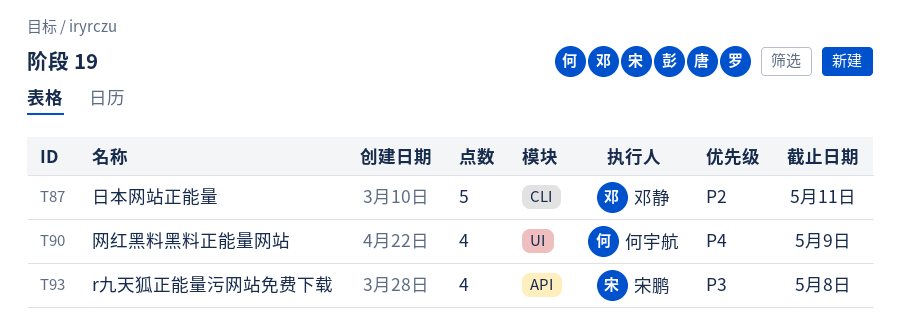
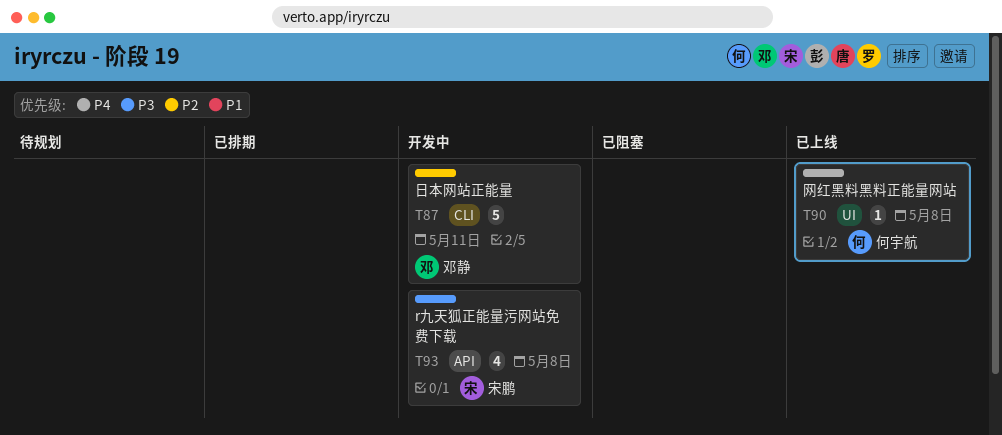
T90, estimate: 4 -> 1
T90, due: May 9 -> May 8

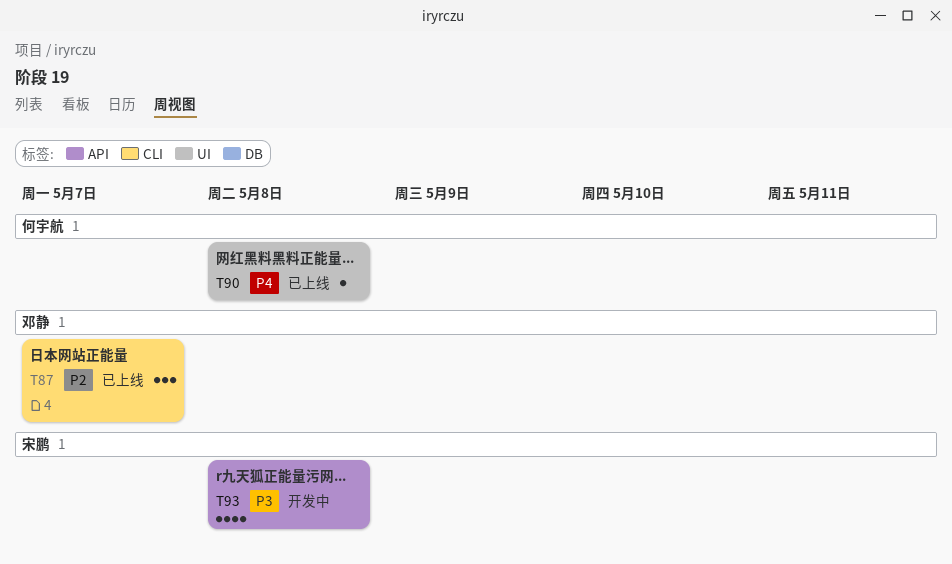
T87, status: 开发中 -> 已上线
T87, estimate: 5 -> 3
T87, due: May 11 -> May 7

